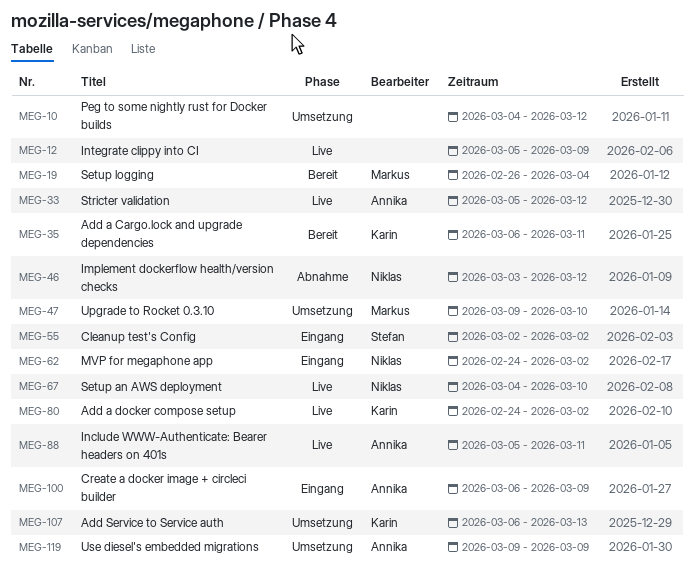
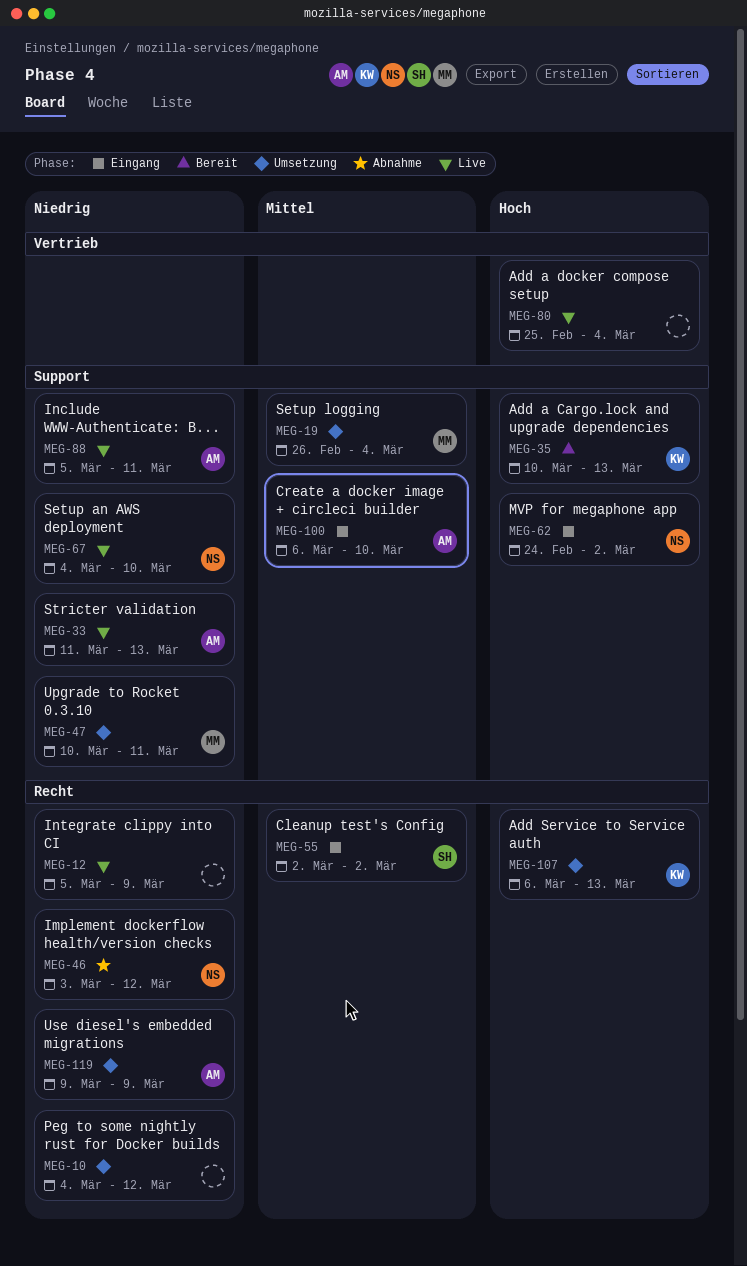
MEG-19, status: Bereit -> Umsetzung
MEG-33, start: Mar 5 -> Mar 11
MEG-33, due: Mar 12 -> Mar 13
MEG-35, start: Mar 6 -> Mar 10
MEG-35, due: Mar 11 -> Mar 13
MEG-47, start: Mar 9 -> Mar 10
MEG-47, due: Mar 10 -> Mar 11
MEG-80, owner: Karin -> none
MEG-80, start: Feb 24 -> Feb 25
MEG-80, due: Mar 2 -> Mar 4
MEG-100, due: Mar 9 -> Mar 10

